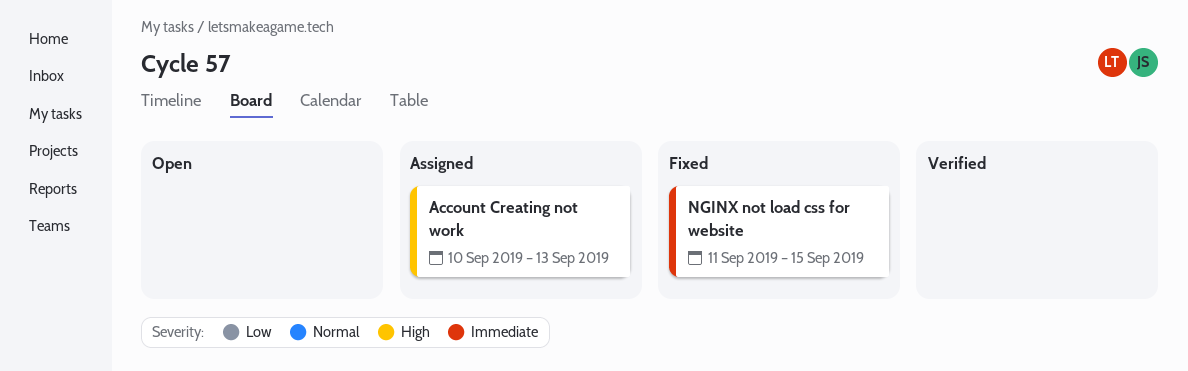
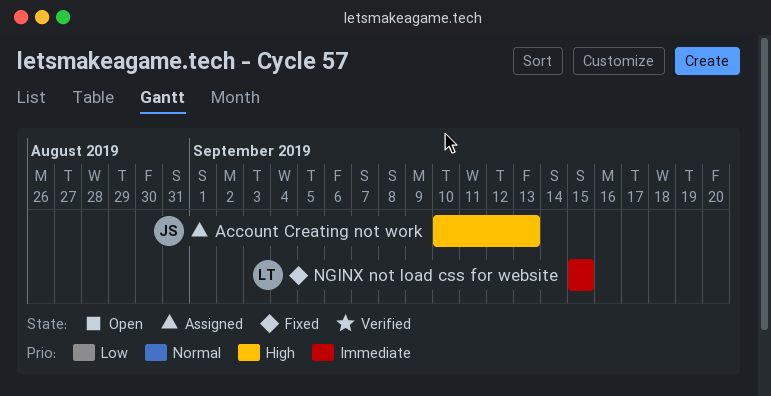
NGINX not load css for website, start: Sep 11 -> Sep 15

